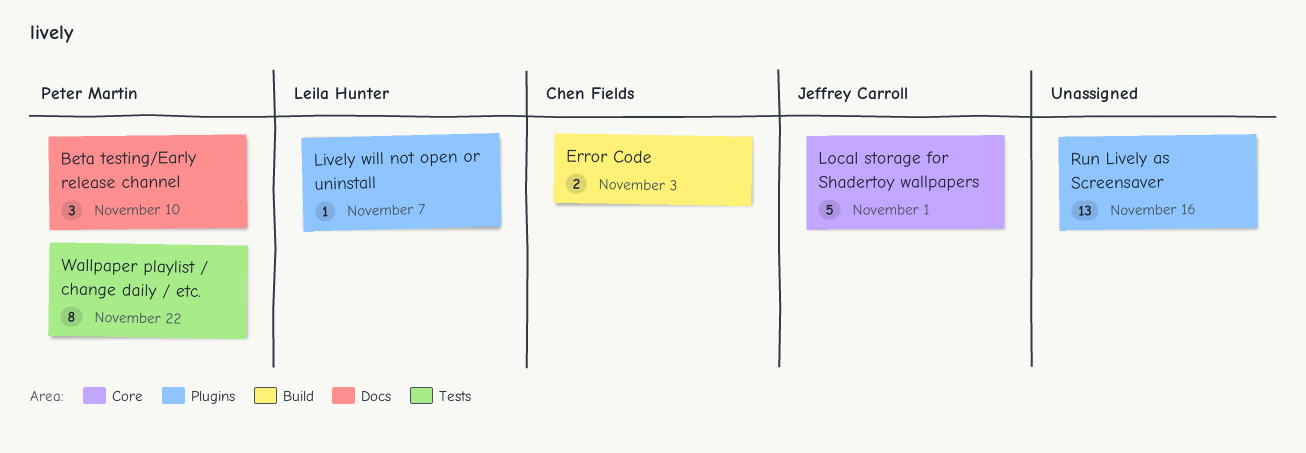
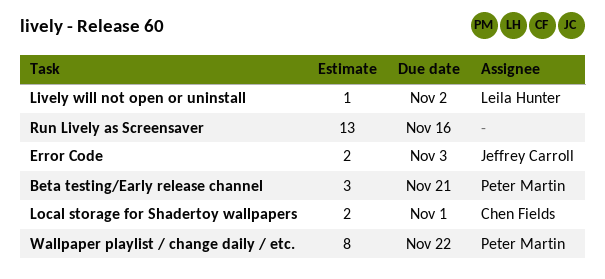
Beta testing/Early release channel, due: Nov 10 -> Nov 21
Error Code, owner: Chen Fields -> Jeffrey Carroll
Lively will not open or uninstall, due: Nov 7 -> Nov 2
Local storage for Shadertoy wallpapers, owner: Jeffrey Carroll -> Chen Fields
Local storage for Shadertoy wallpapers, estimate: 5 -> 2

